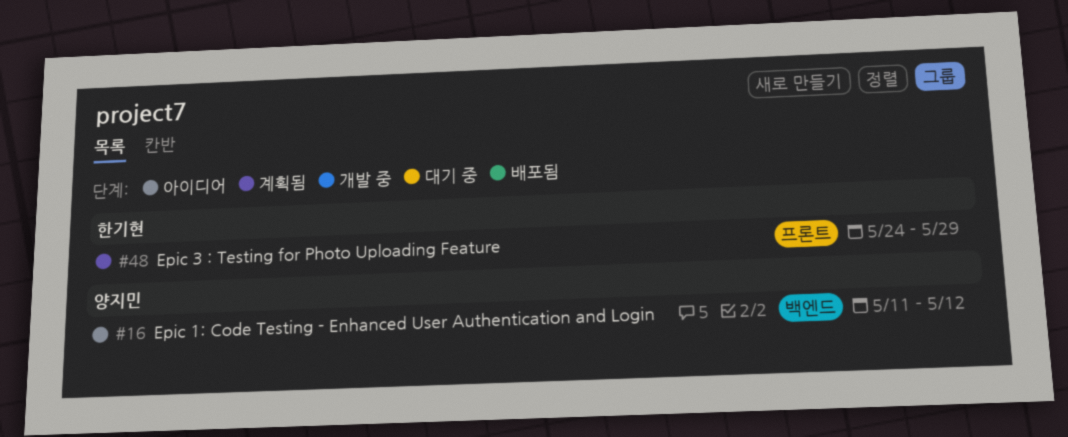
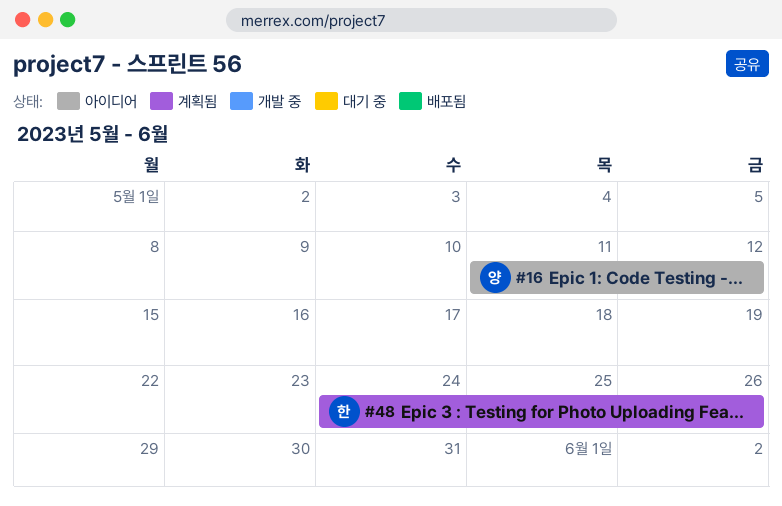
#48, due: May 29 -> May 26

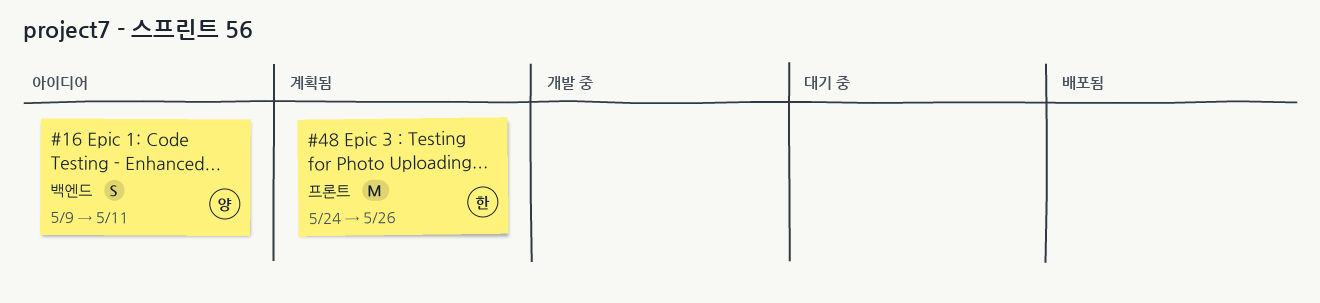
#16, start: May 11 -> May 9
#16, due: May 12 -> May 11

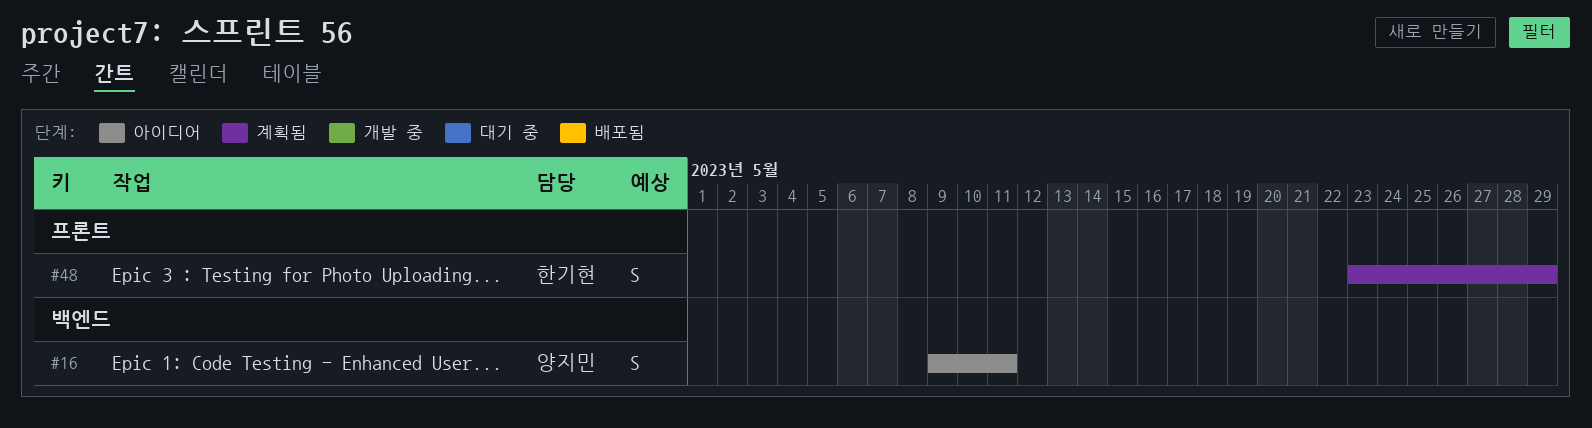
#48, estimate: M -> S
#48, start: May 24 -> May 23
#48, due: May 26 -> May 29

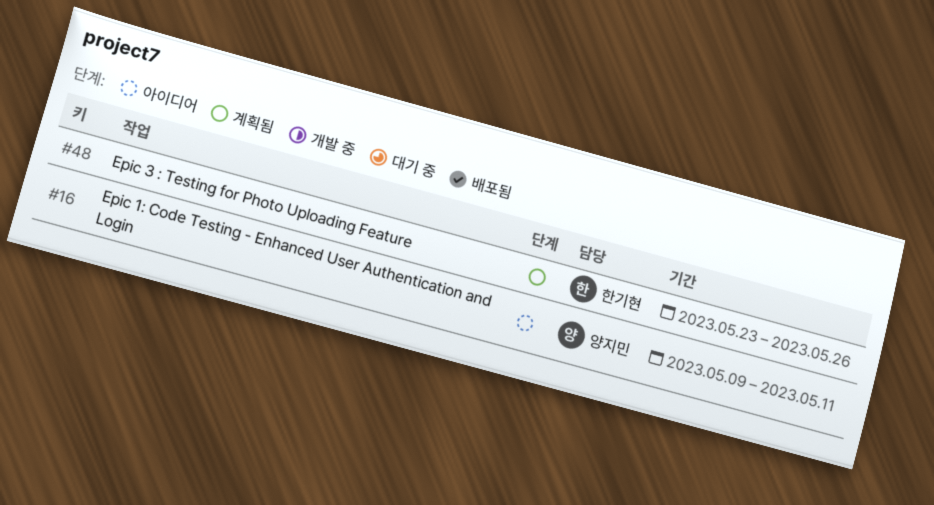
#48, due: May 29 -> May 26

